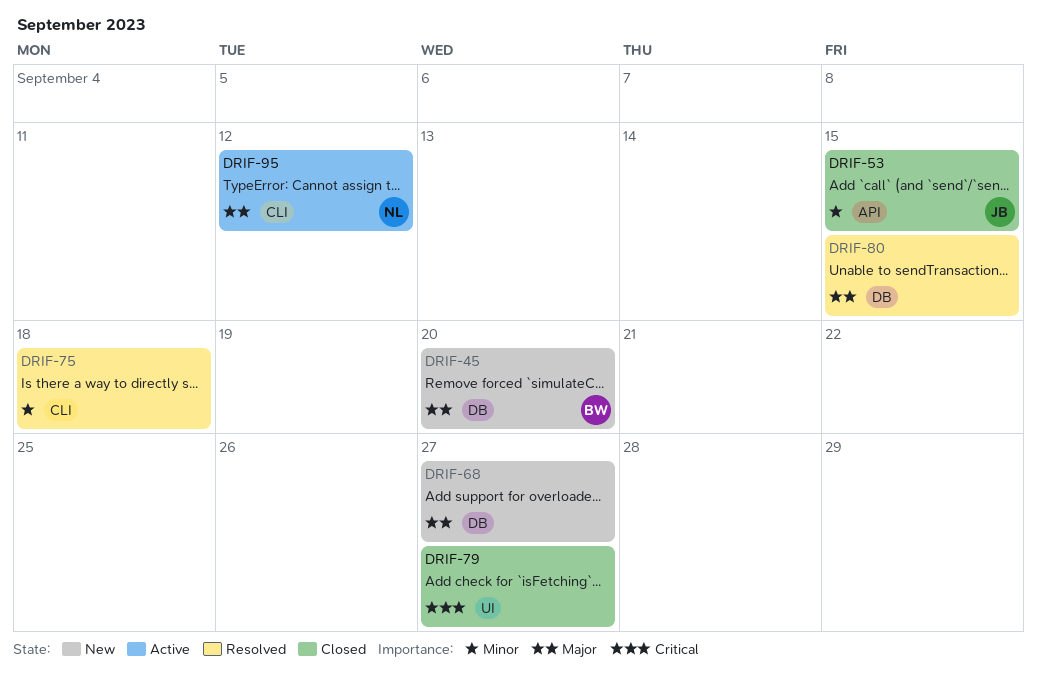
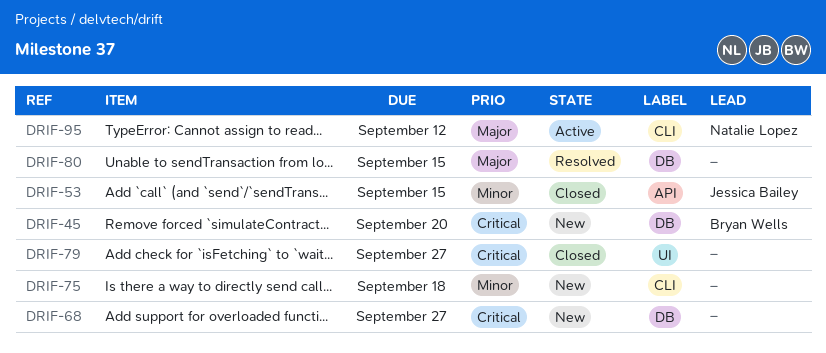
DRIF-45, priority: Major -> Critical
DRIF-68, priority: Major -> Critical
DRIF-75, status: Resolved -> New

